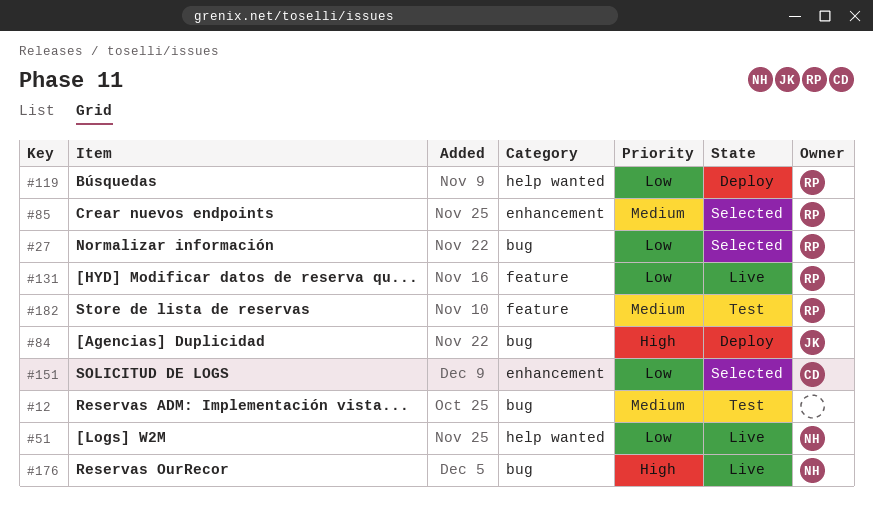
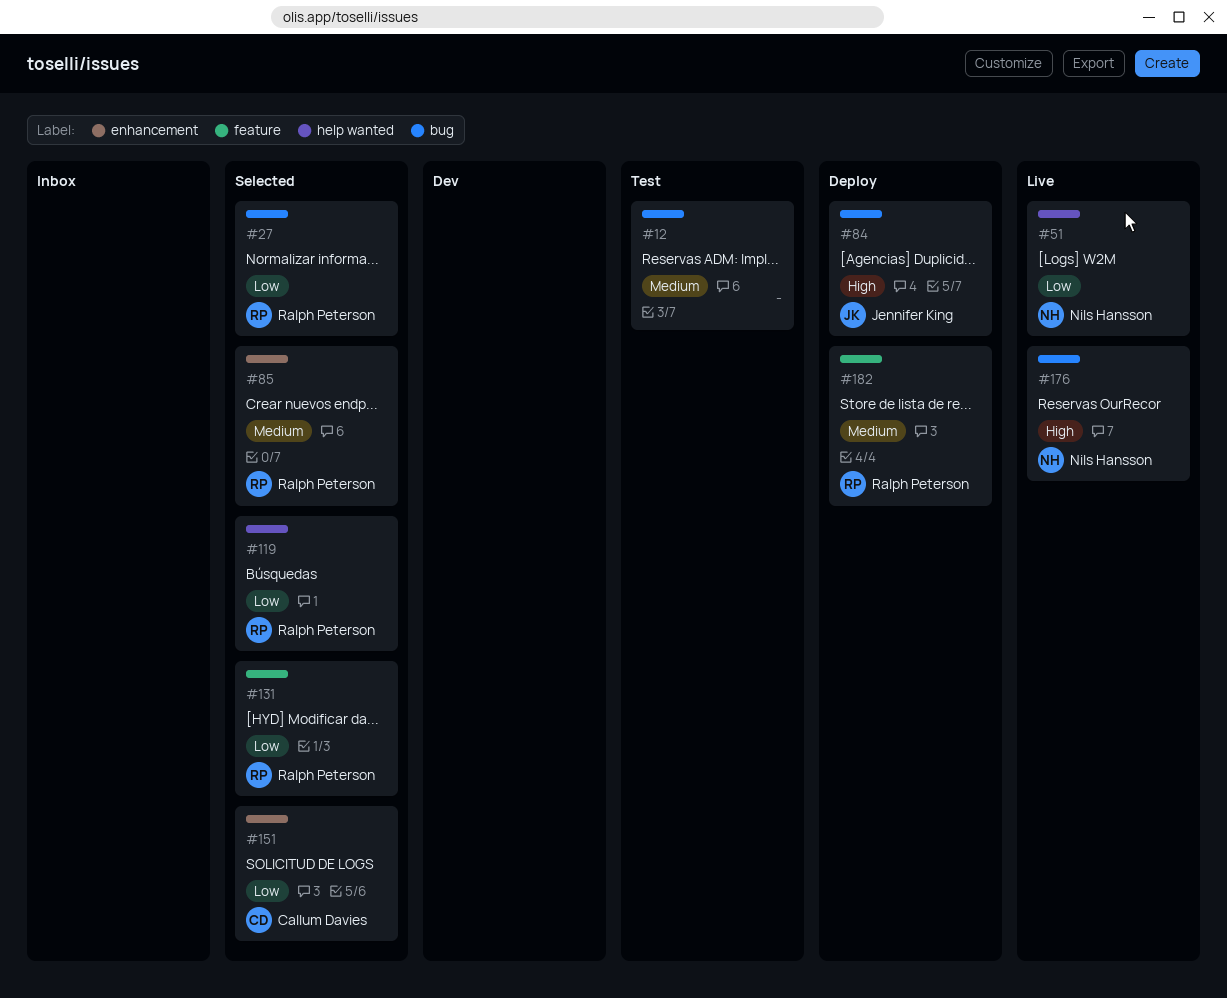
#119, status: Deploy -> Selected
#131, status: Live -> Selected
#182, status: Test -> Deploy

